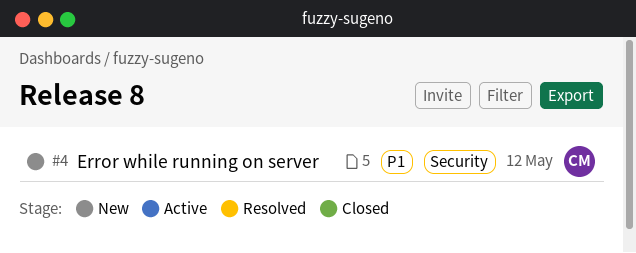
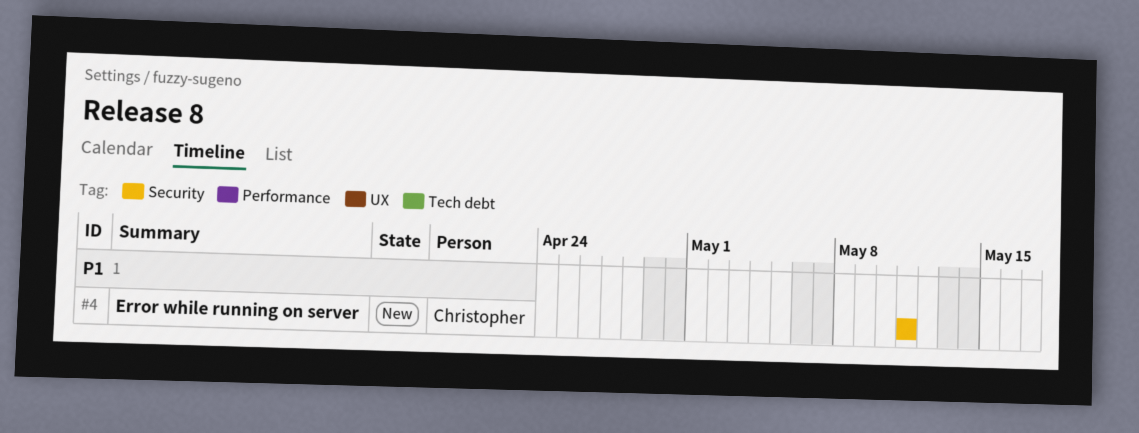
#4, due: May 12 -> May 11

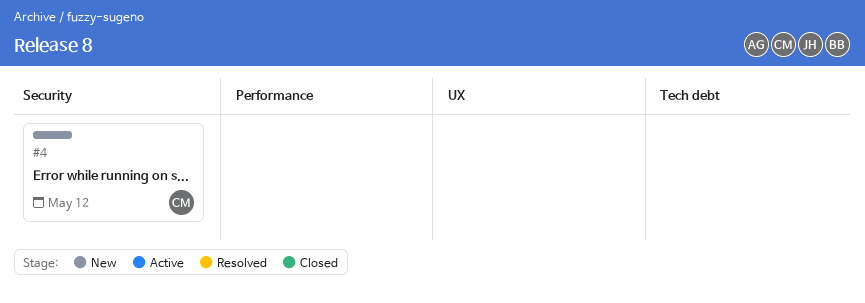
#4, due: May 11 -> May 12

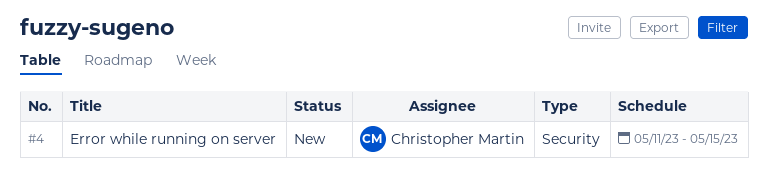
#4, due: May 12 -> May 15

